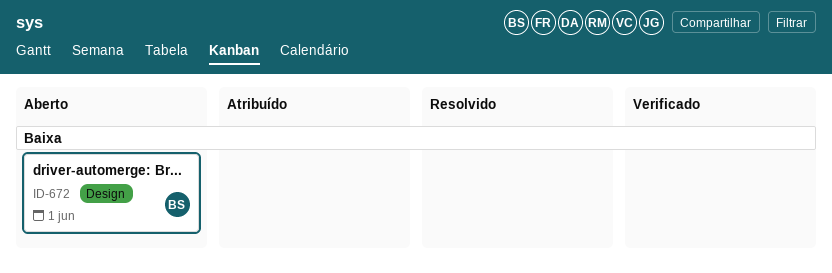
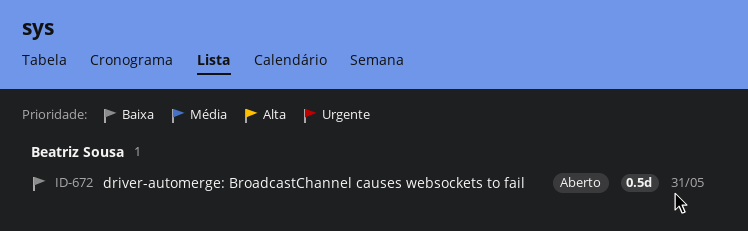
ID-672, due: Jun 1 -> May 31

